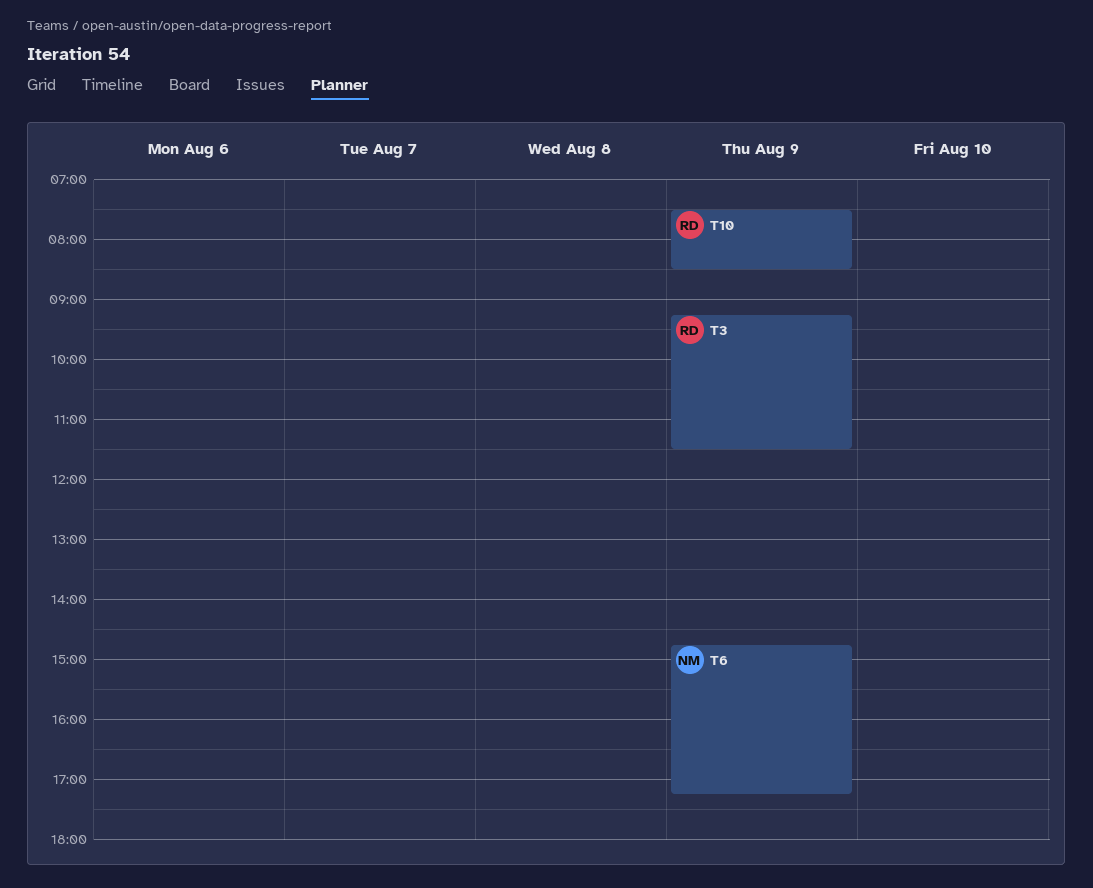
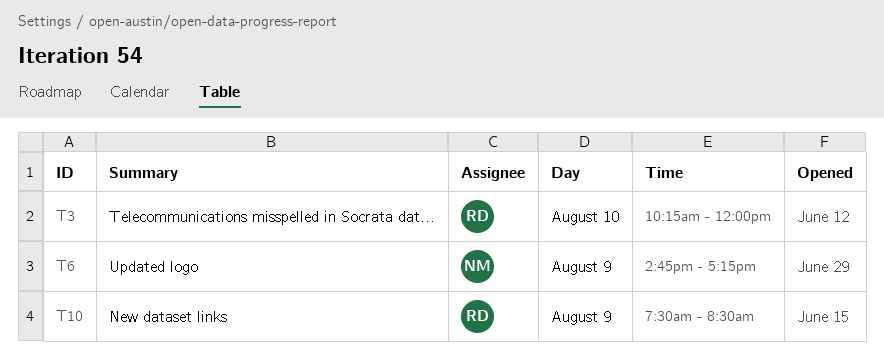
T3, day: Aug 9 -> Aug 10
T3, begins: 09:15 -> 10:15
T3, ends: 11:30 -> 12:00

